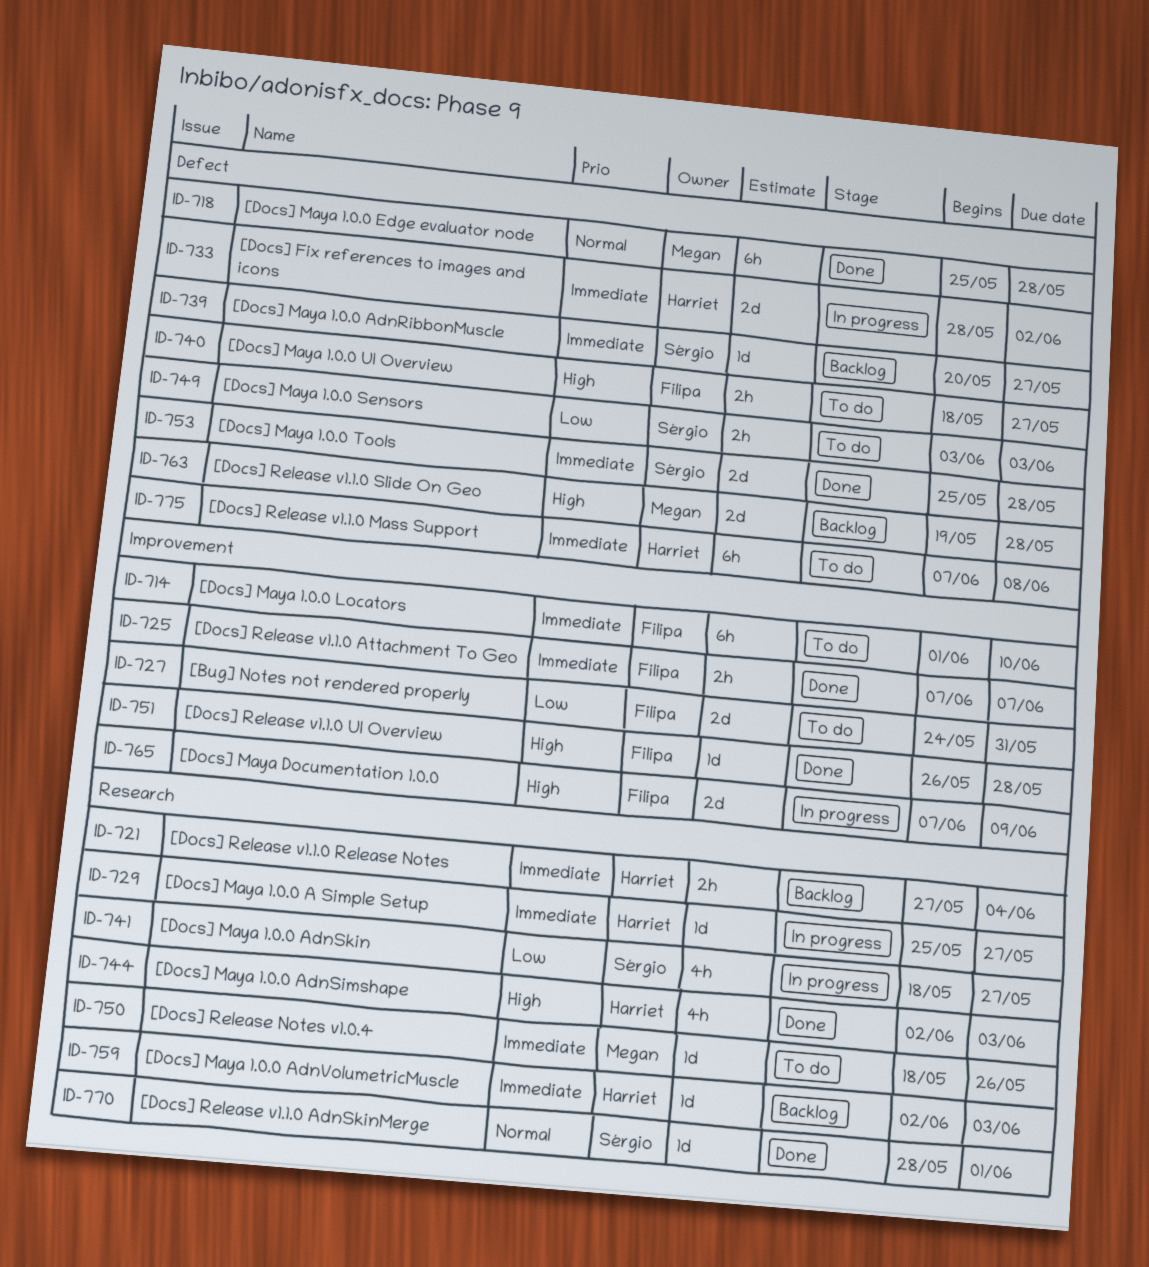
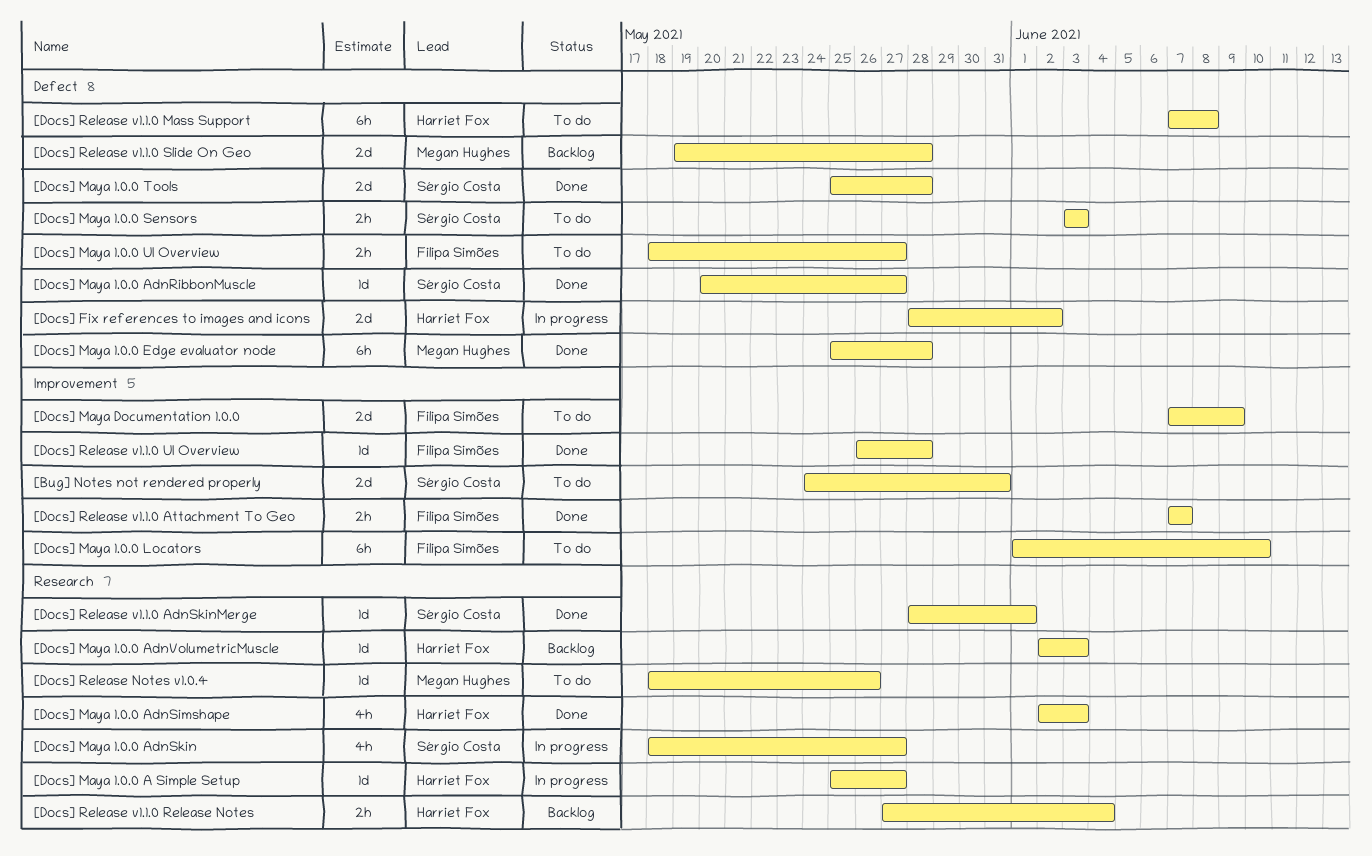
[Bug] Notes not rendered properly, owner: Filipa Simões -> Sérgio Costa
[Docs] Maya 1.0.0 AdnRibbonMuscle, status: Backlog -> Done
[Docs] Maya Documentation 1.0.0, status: In progress -> To do

